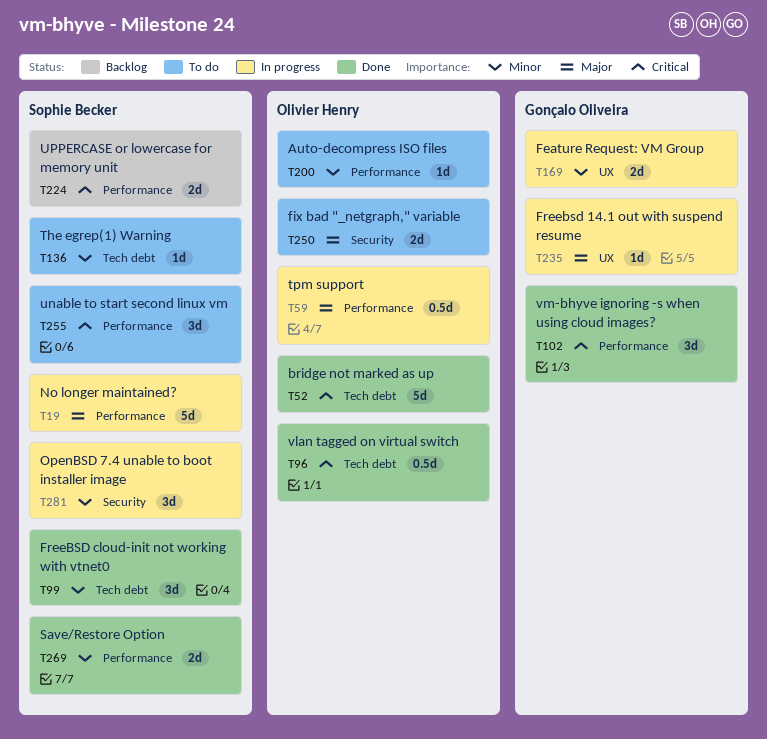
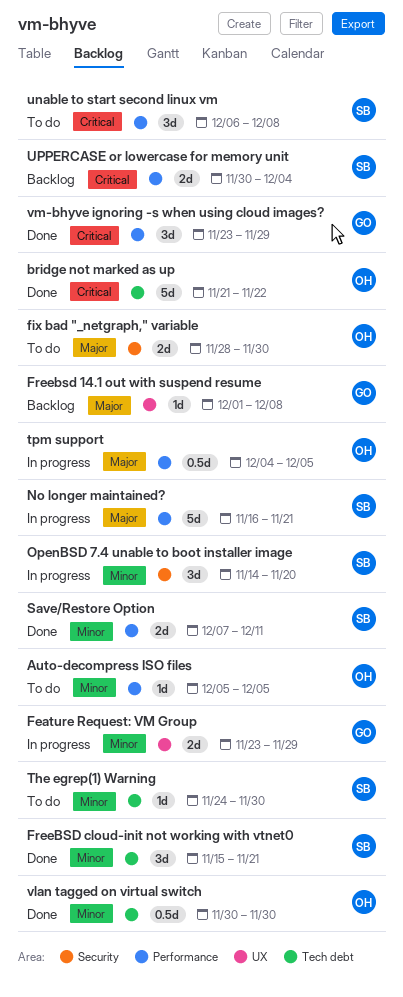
Freebsd 14.1 out with suspend resume, status: In progress -> Backlog
vlan tagged on virtual switch, priority: Critical -> Minor

